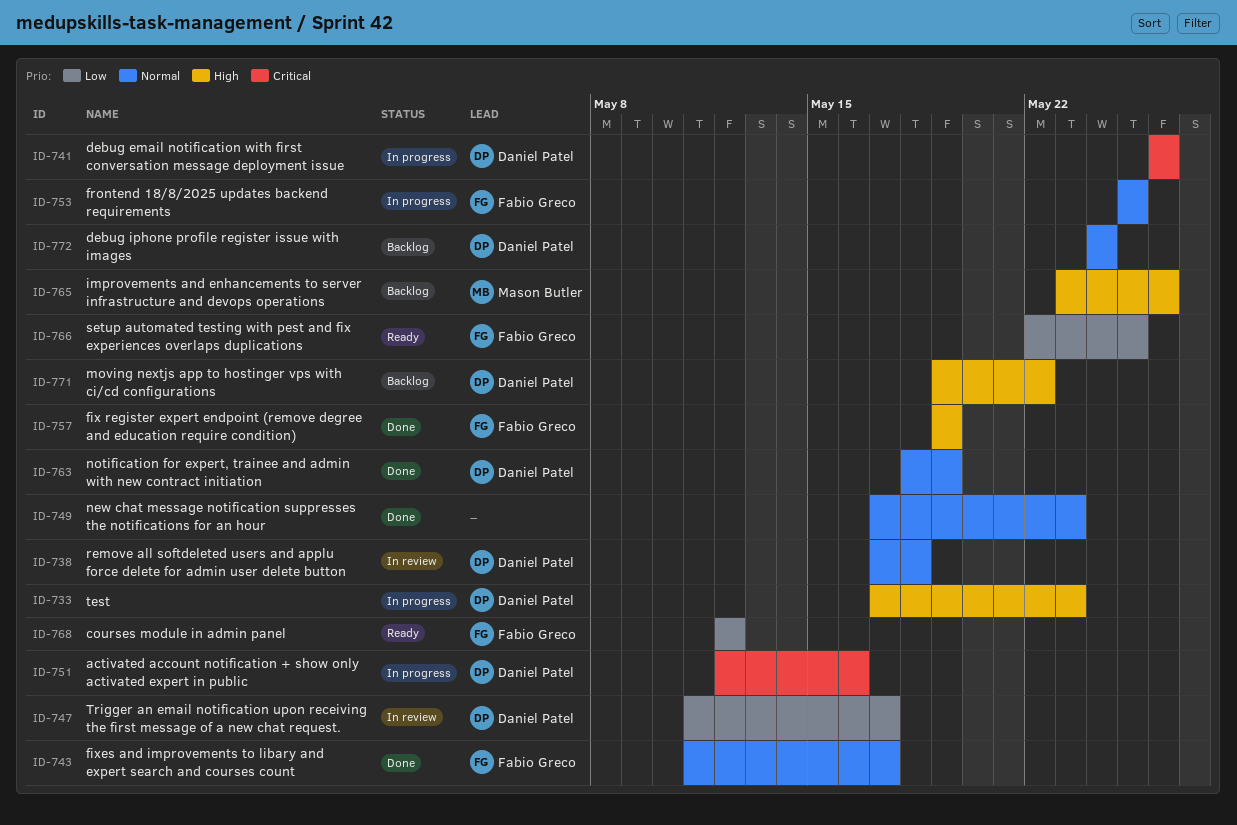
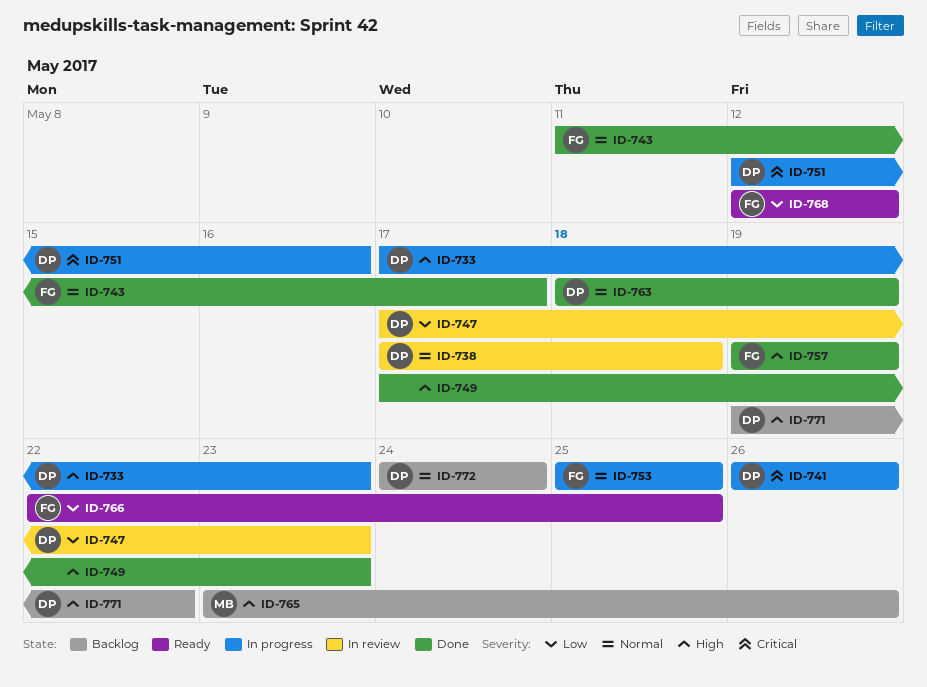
ID-747, start: May 11 -> May 17
ID-747, due: May 17 -> May 23
ID-749, priority: Normal -> High

